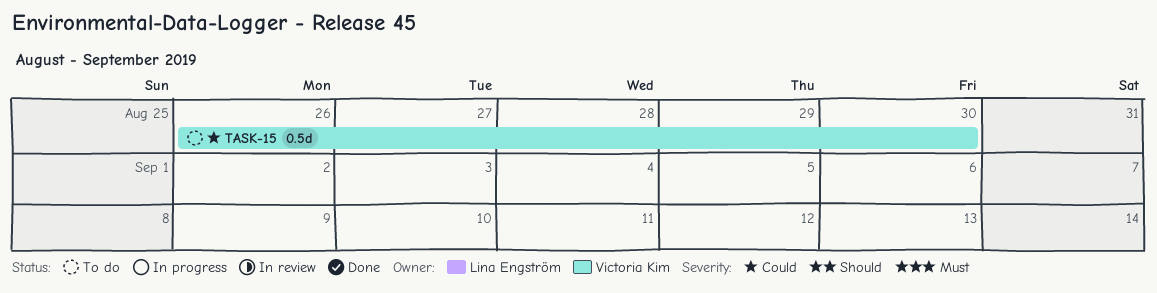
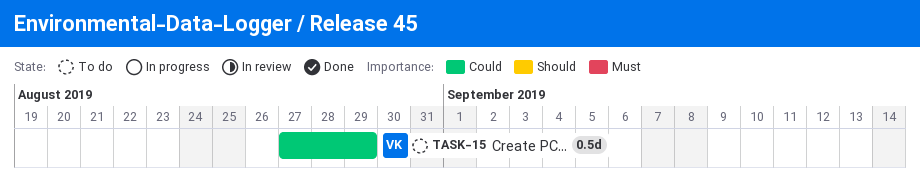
TASK-15, start: Aug 26 -> Aug 27
TASK-15, due: Aug 30 -> Aug 29

